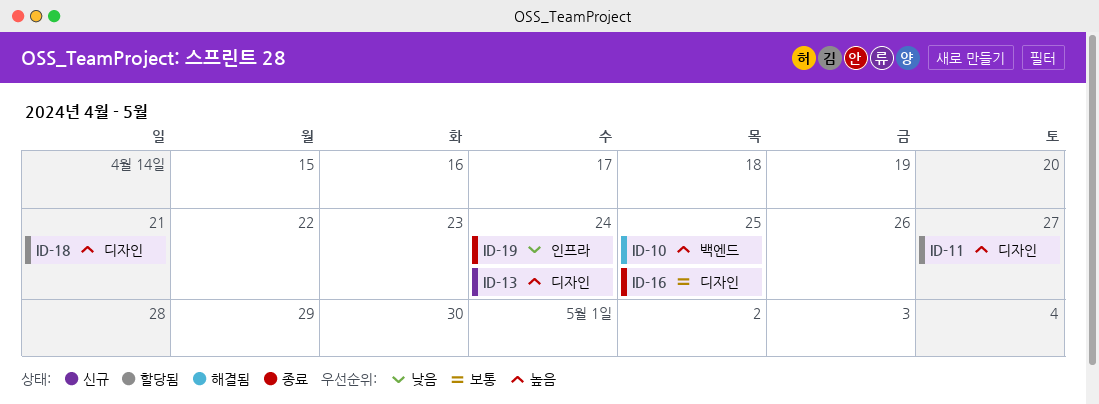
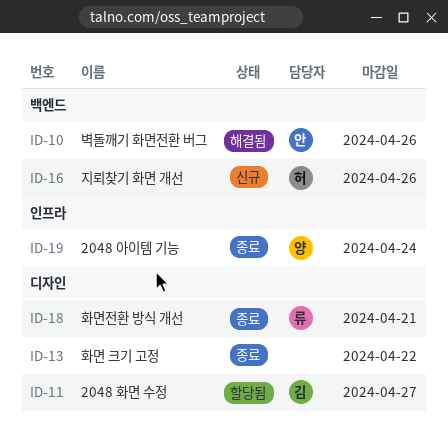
ID-10, due: Apr 25 -> Apr 26
ID-13, status: 신규 -> 종료
ID-13, due: Apr 24 -> Apr 22
ID-16, status: 종료 -> 신규
ID-16, label: 디자인 -> 백엔드
ID-16, due: Apr 25 -> Apr 26
ID-18, status: 할당됨 -> 종료

